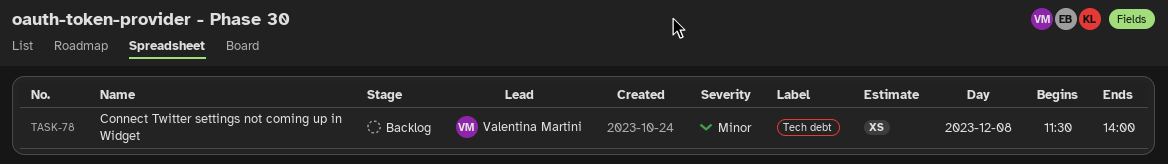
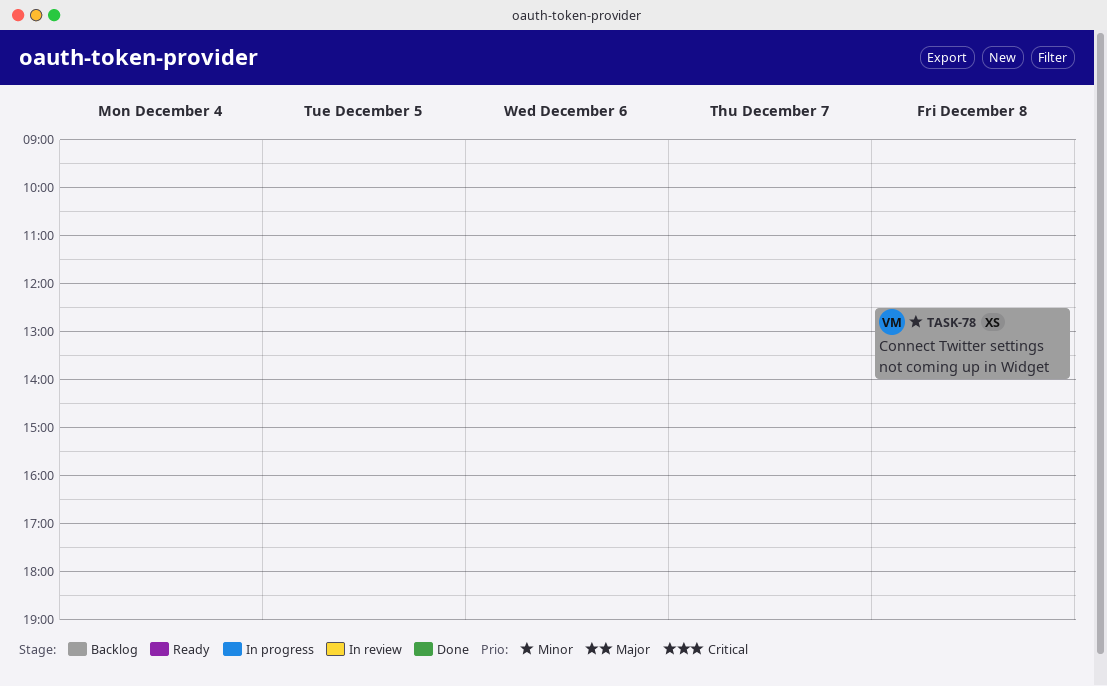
TASK-78, begins: 11:30 -> 12:30

